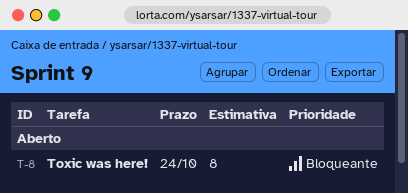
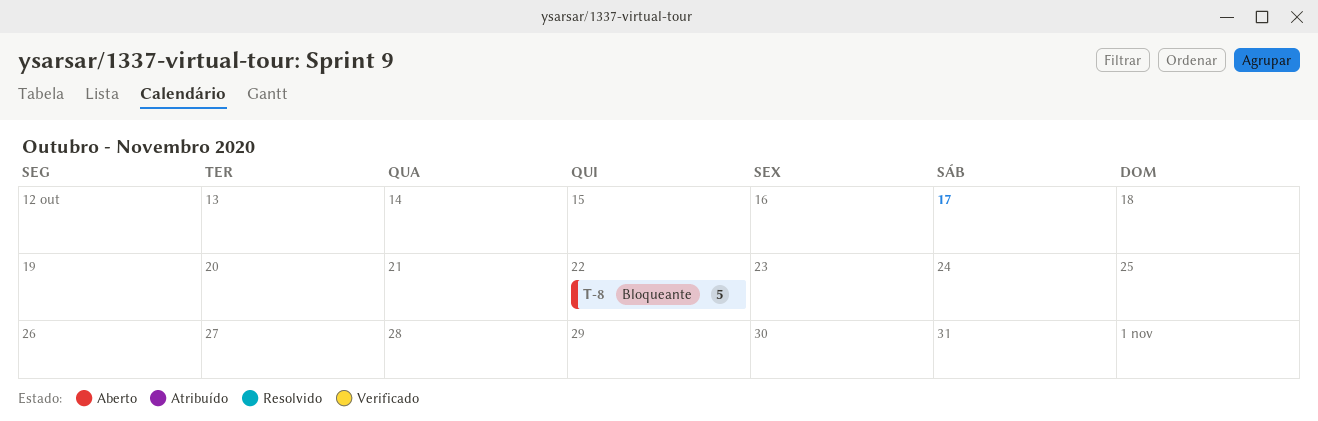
T-8, estimate: 8 -> 5
T-8, due: Oct 24 -> Oct 22

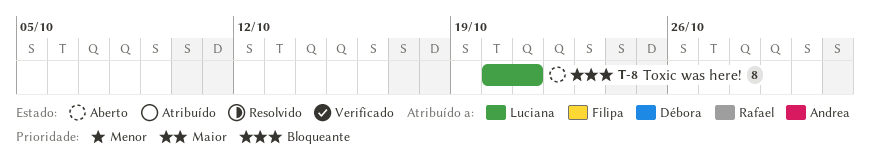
T-8, estimate: 5 -> 8
T-8, due: Oct 22 -> Oct 21

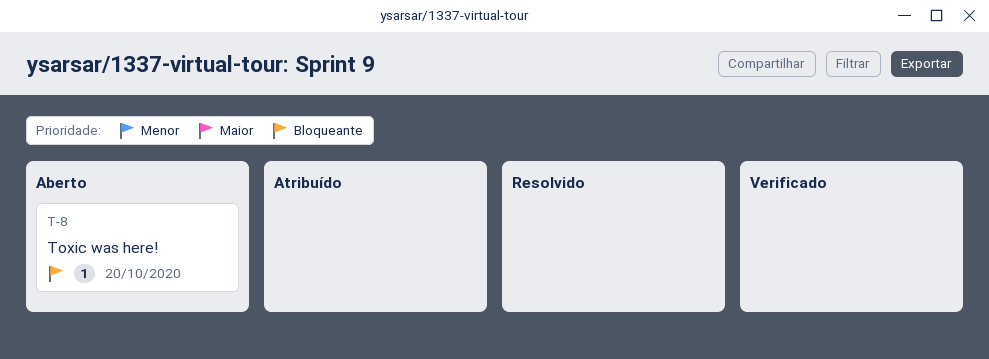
T-8, estimate: 8 -> 1
T-8, due: Oct 21 -> Oct 20

